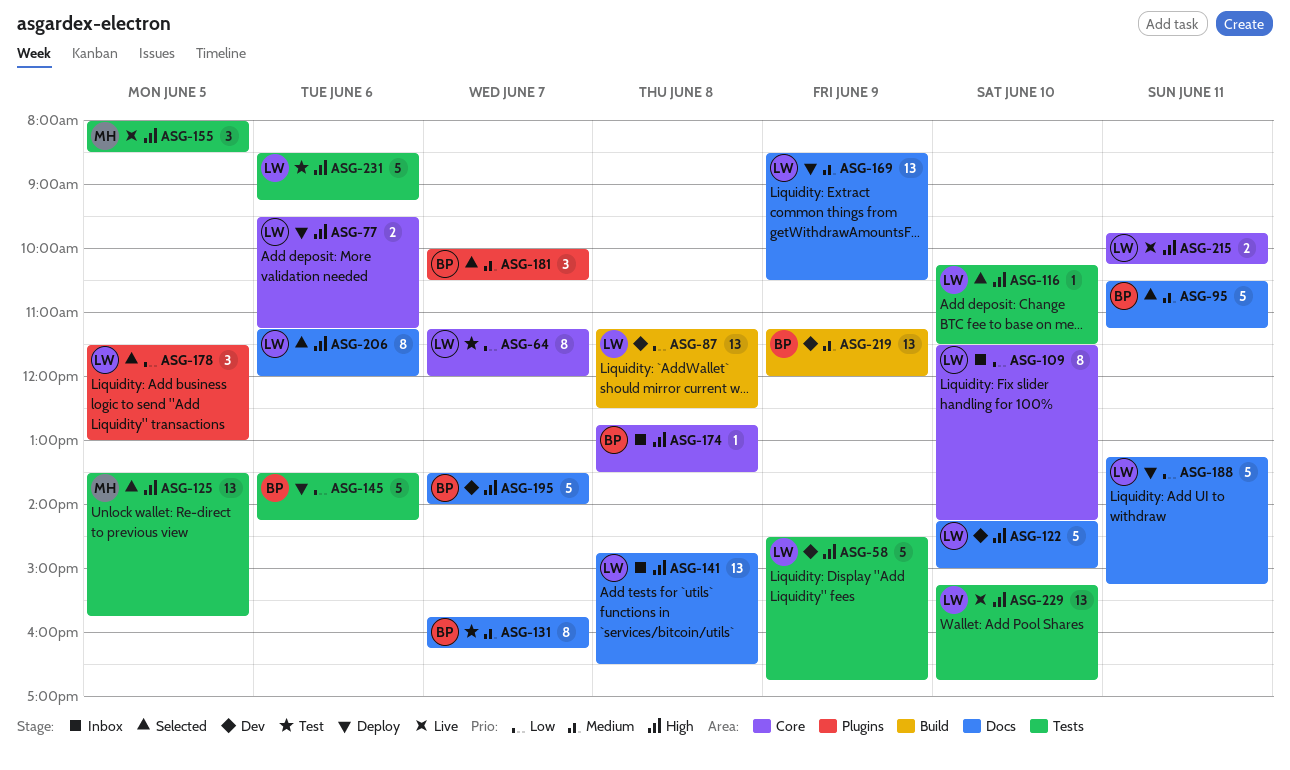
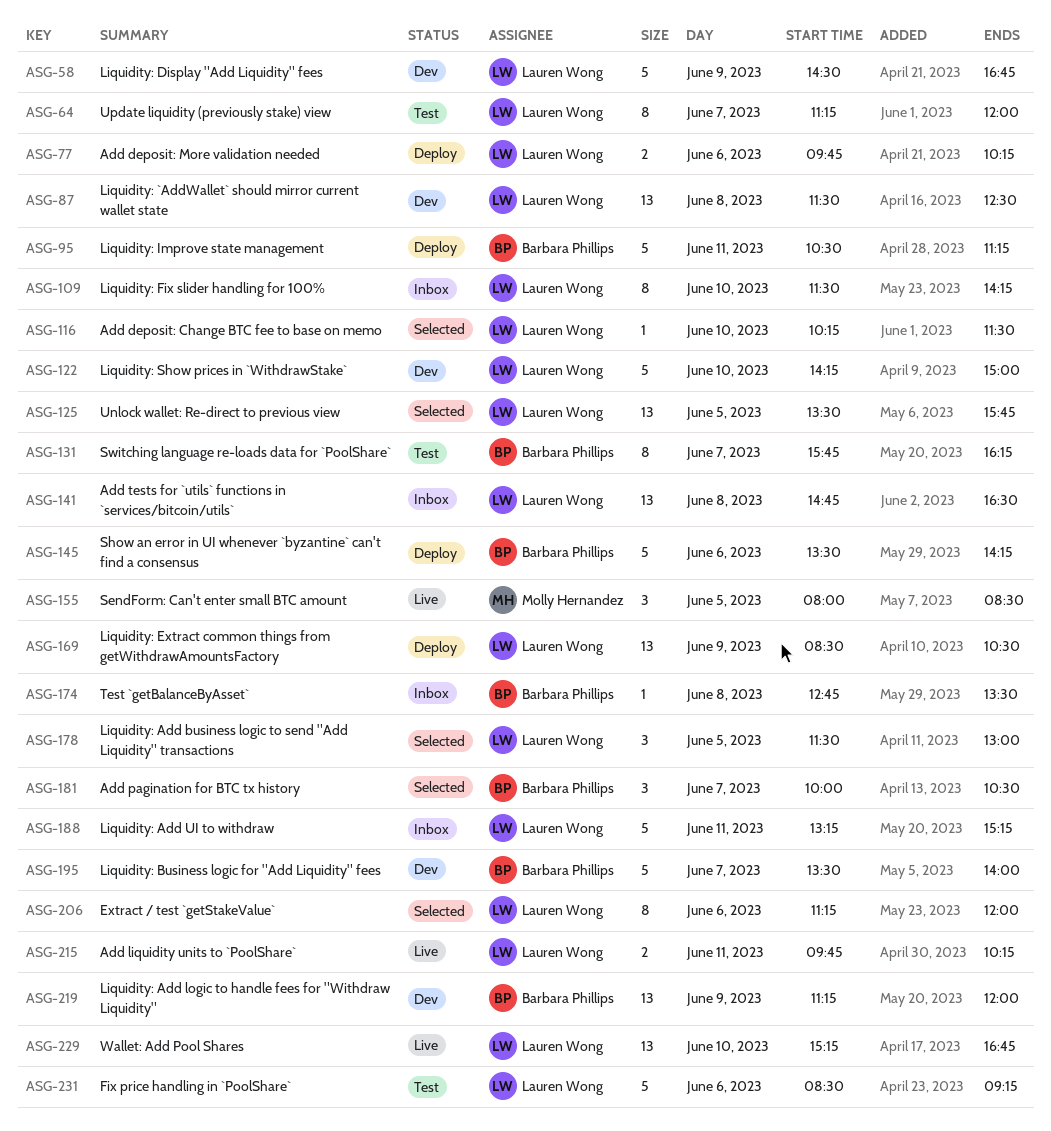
ASG-77, begins: 09:30 -> 09:45
ASG-77, ends: 11:15 -> 10:15
ASG-87, begins: 11:15 -> 11:30
ASG-95, status: Selected -> Deploy
ASG-125, owner: Molly Hernandez -> Lauren Wong
ASG-188, status: Deploy -> Inbox

